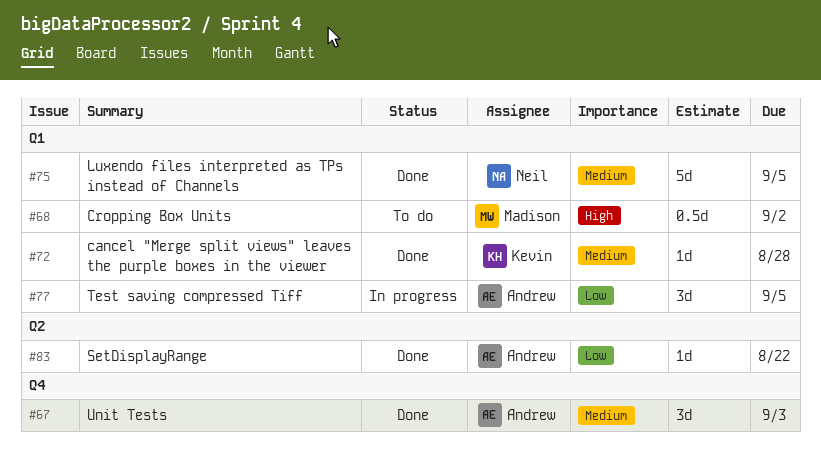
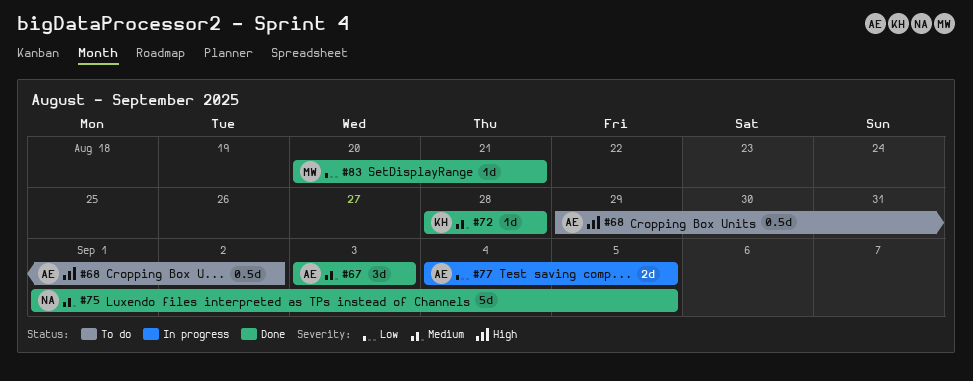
#68, owner: Madison -> Andrew
#77, estimate: 3d -> 2d
#83, owner: Andrew -> Madison
#83, due: Aug 22 -> Aug 21

